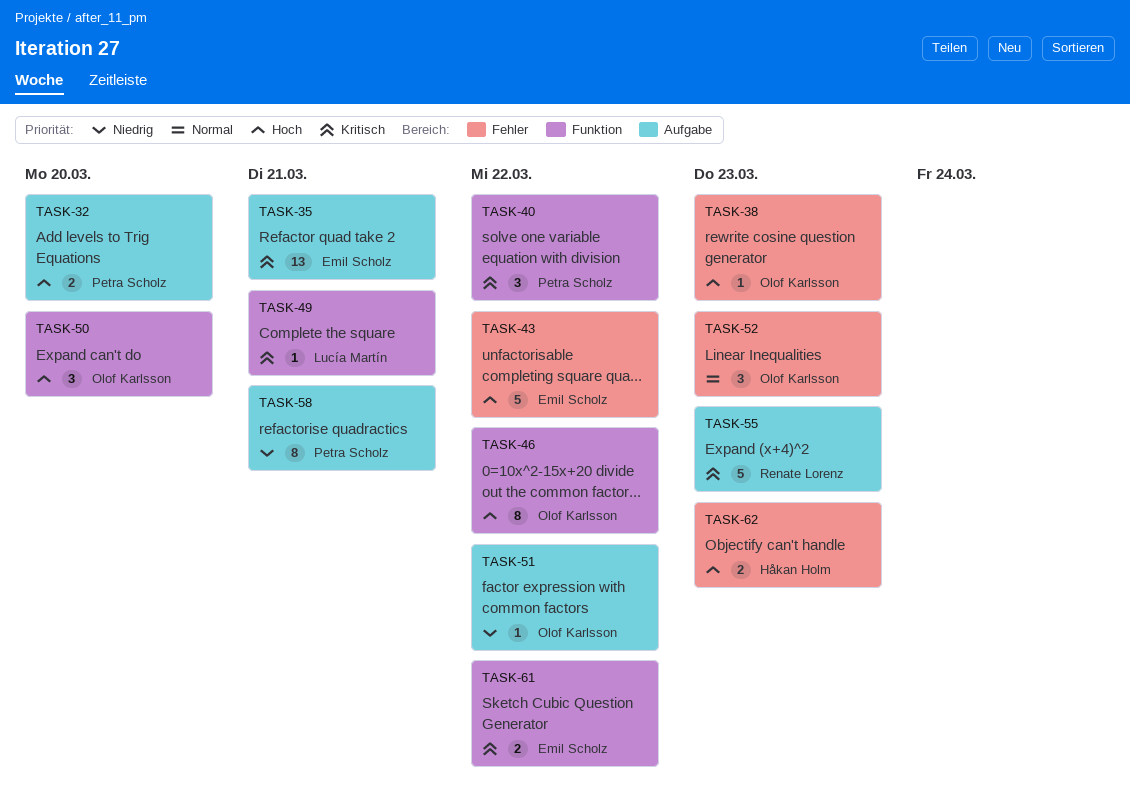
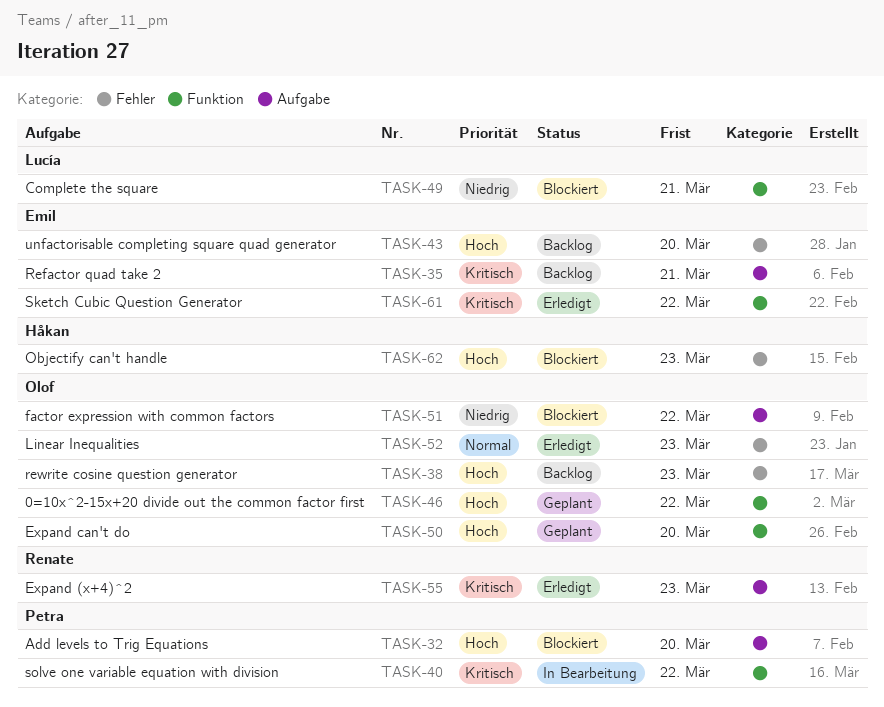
TASK-43, due: Mar 22 -> Mar 20
TASK-49, priority: Kritisch -> Niedrig
TASK-58: present -> none

